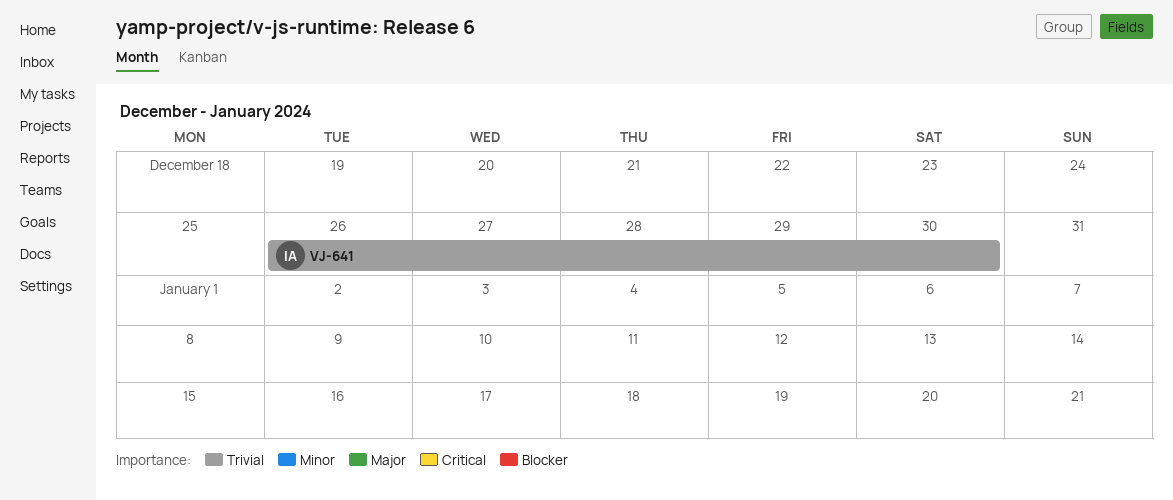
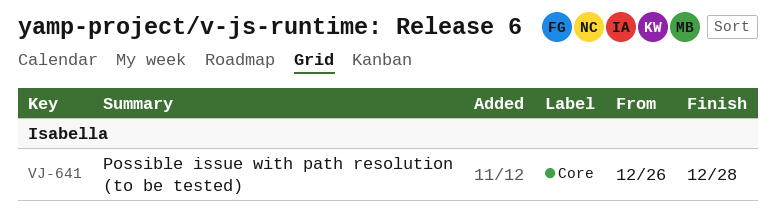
VJ-641, due: Dec 30 -> Dec 28

